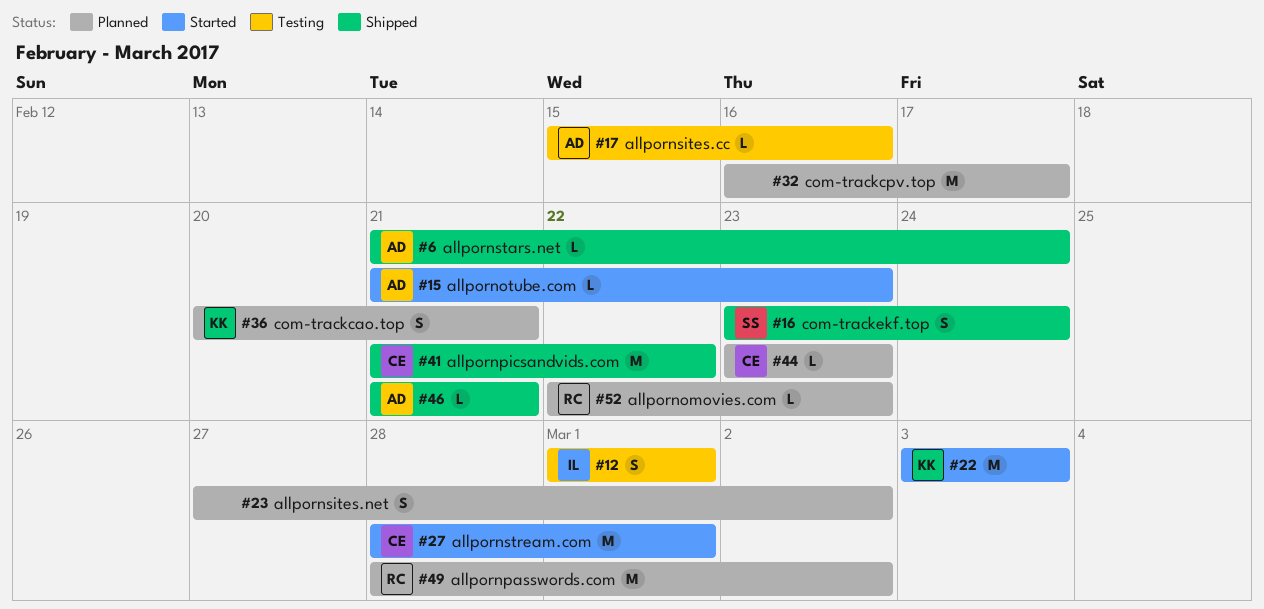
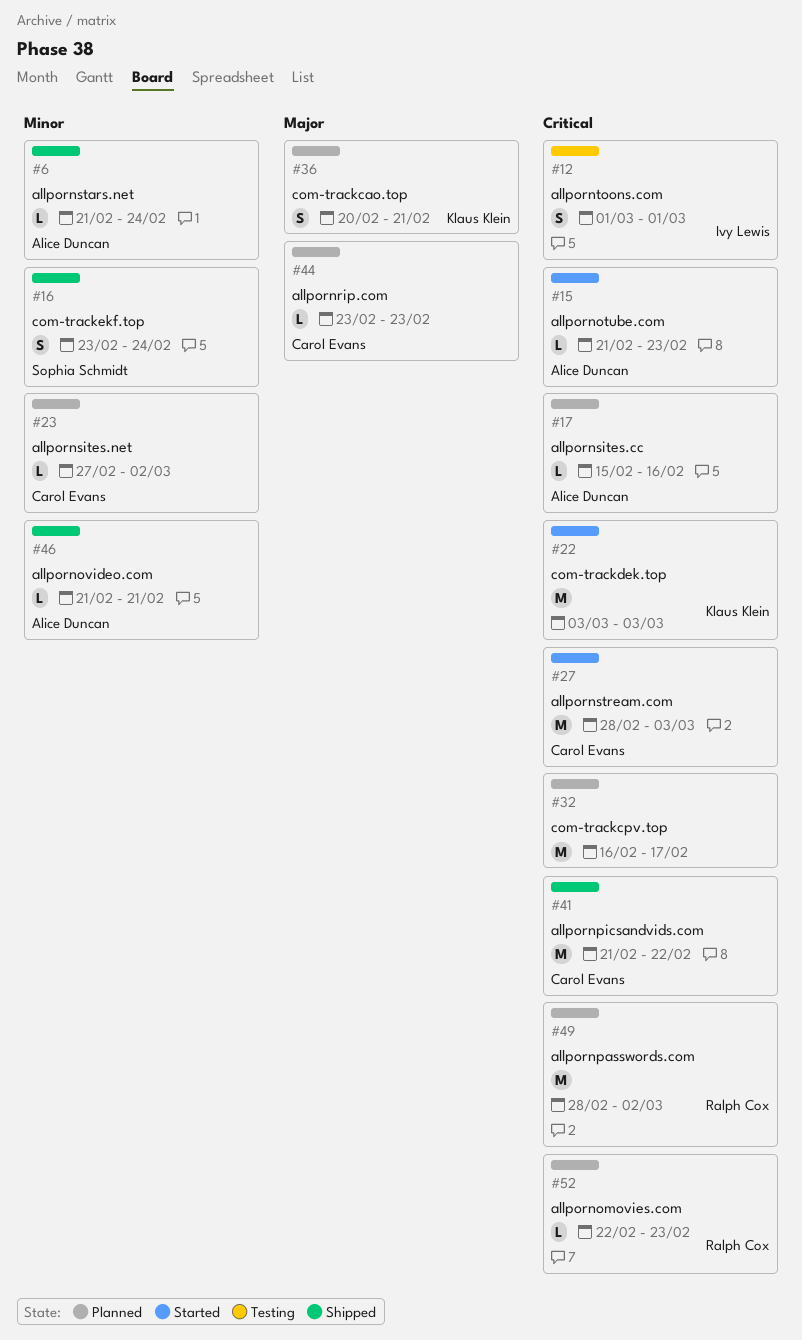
#17, status: Testing -> Planned
#23, owner: none -> Carol Evans
#23, estimate: S -> L
#27, due: Mar 1 -> Mar 3

